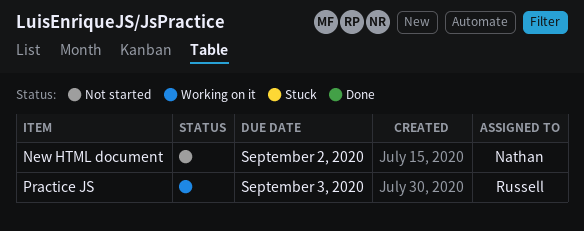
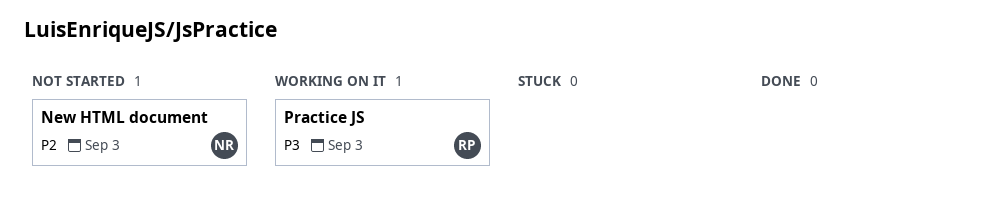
New HTML document, due: Sep 2 -> Sep 3

